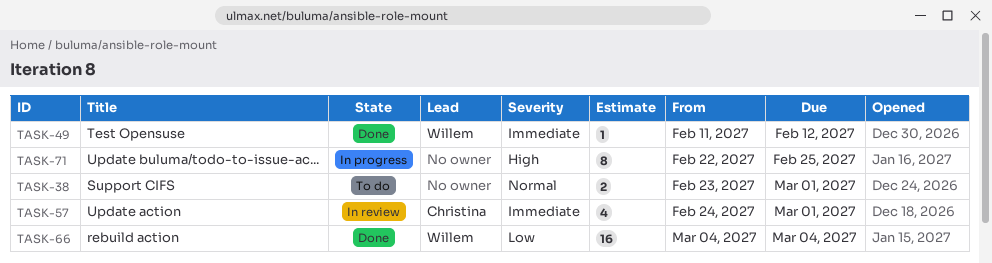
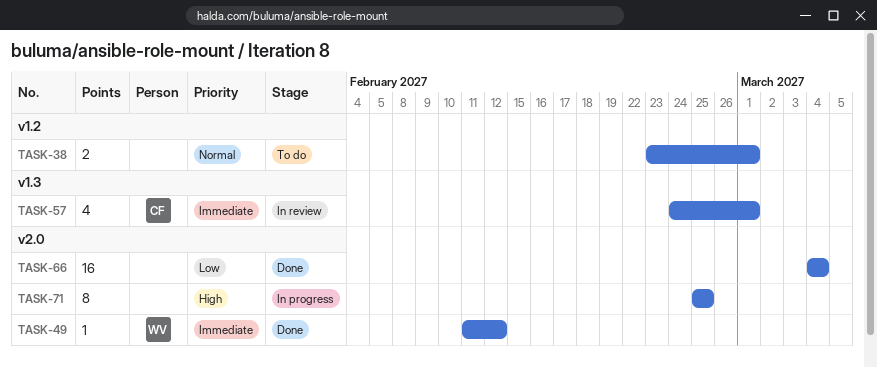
TASK-66, owner: Willem -> none
TASK-71, start: Feb 22 -> Feb 25

